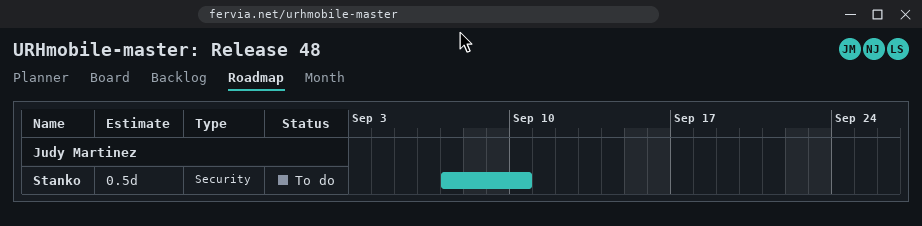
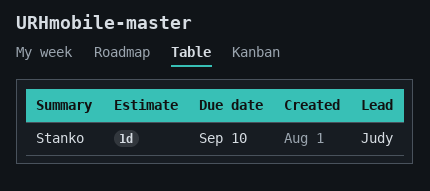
Stanko, estimate: 0.5d -> 1d

